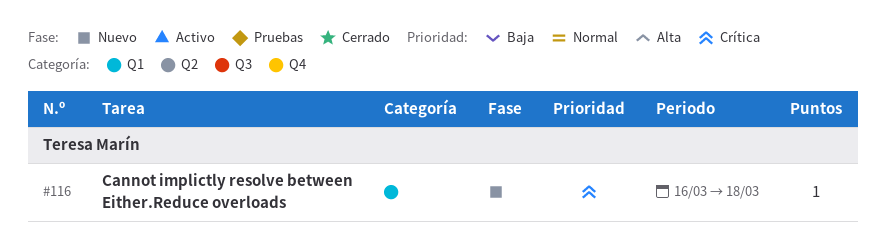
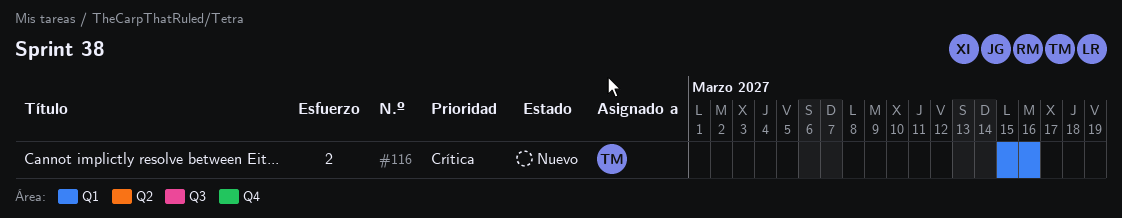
#116, estimate: 1 -> 2
#116, start: Mar 16 -> Mar 15
#116, due: Mar 18 -> Mar 16

